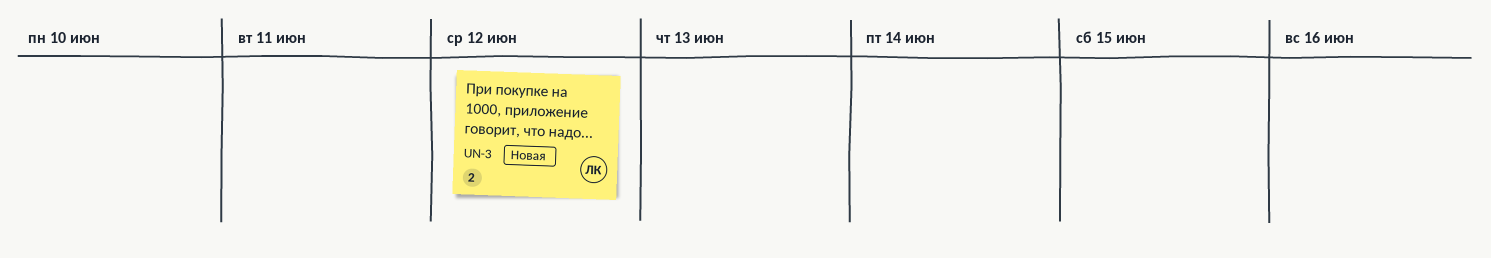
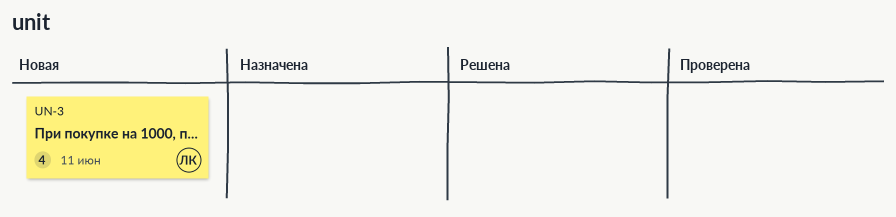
UN-3, estimate: 2 -> 4
UN-3, due: Jun 12 -> Jun 11

